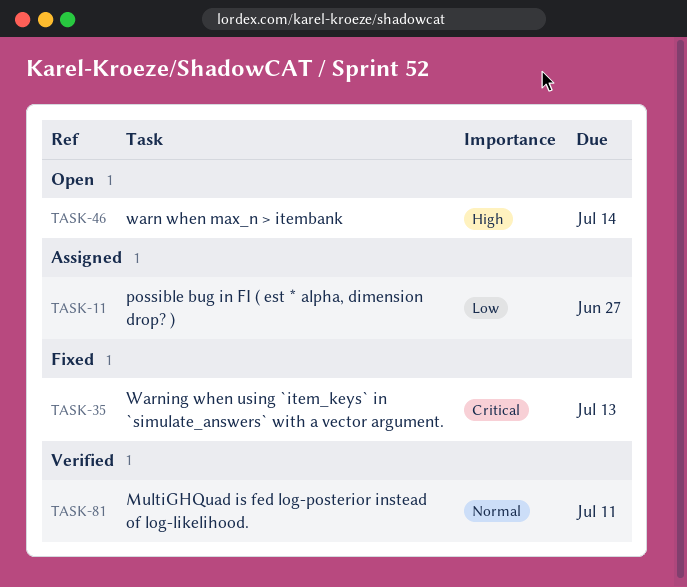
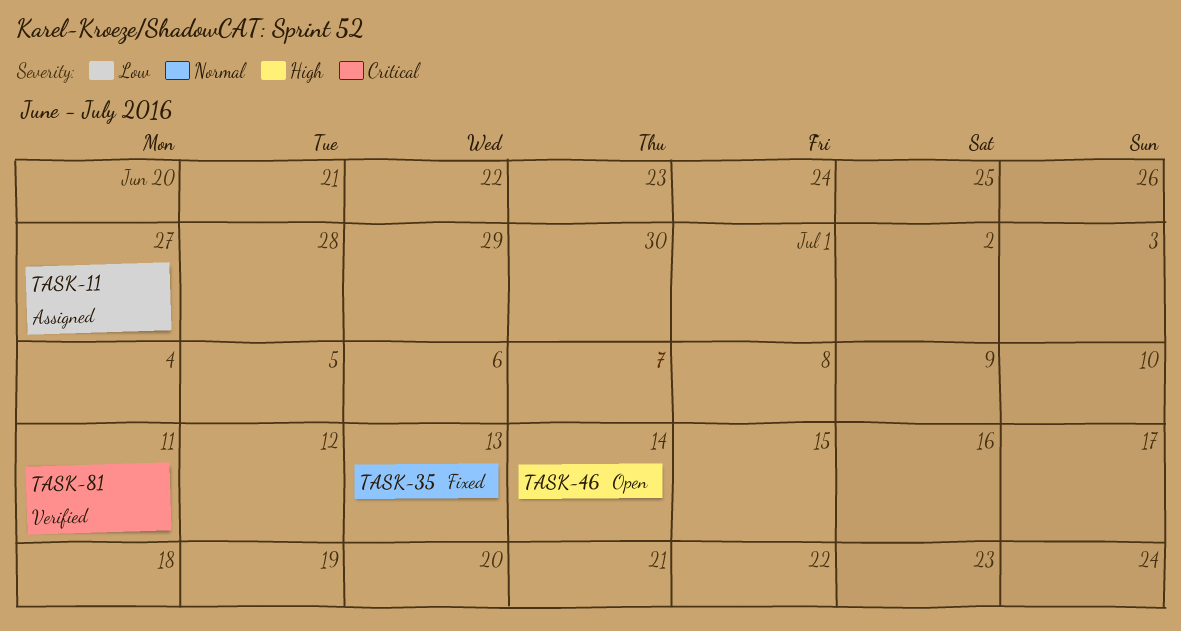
TASK-35, priority: Critical -> Normal
TASK-81, priority: Normal -> Critical

